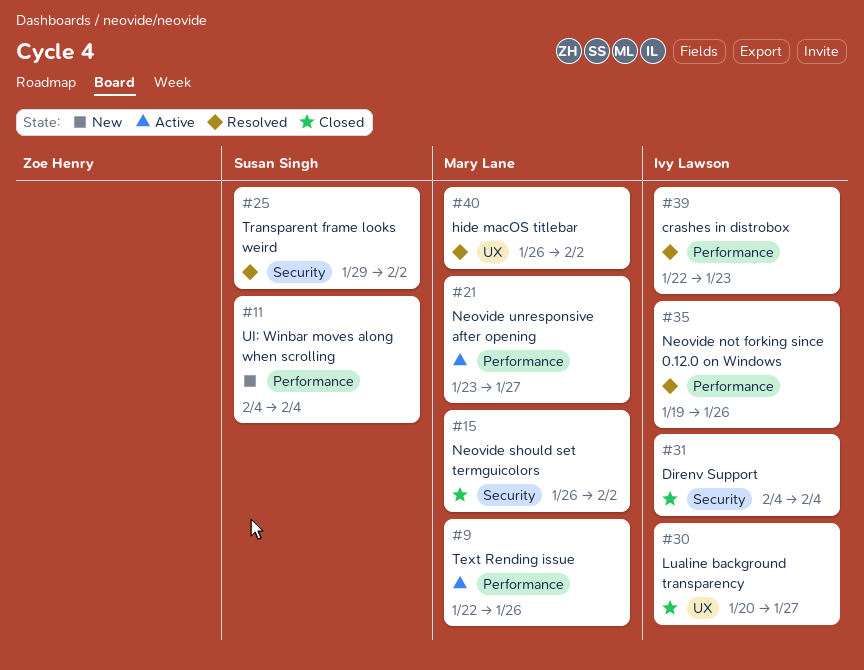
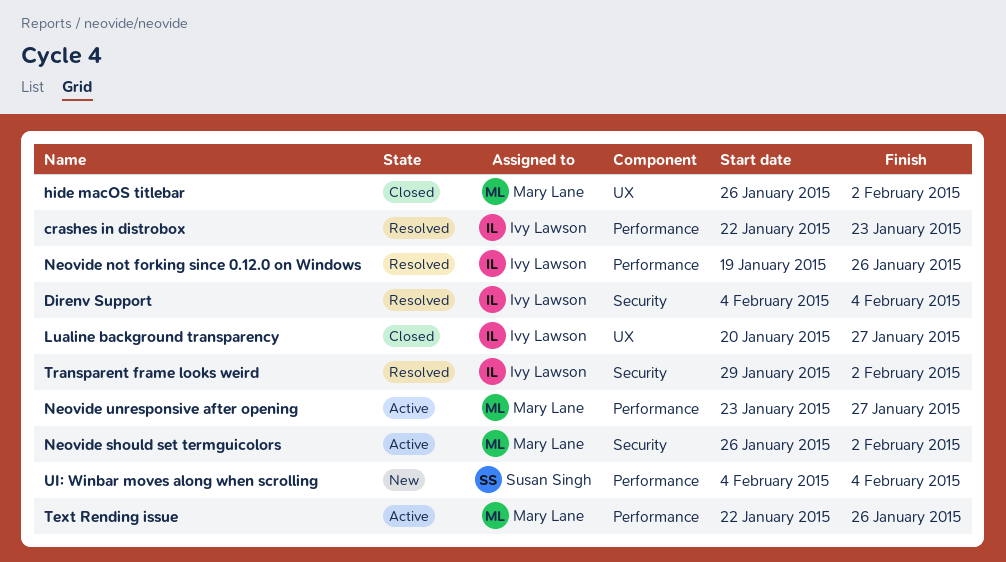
Direnv Support, status: Closed -> Resolved
hide macOS titlebar, status: Resolved -> Closed
Neovide should set termguicolors, status: Closed -> Active
Transparent frame looks weird, owner: Susan Singh -> Ivy Lawson

